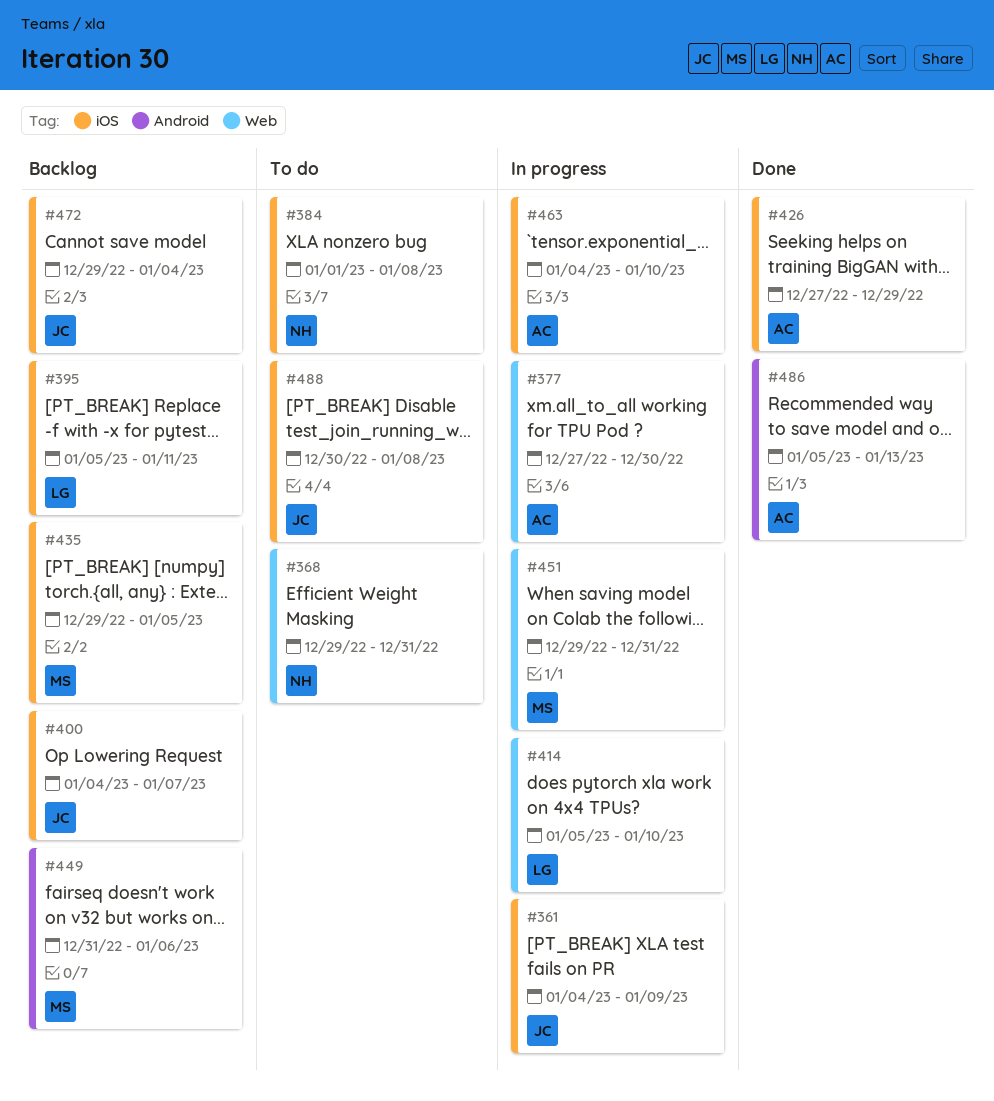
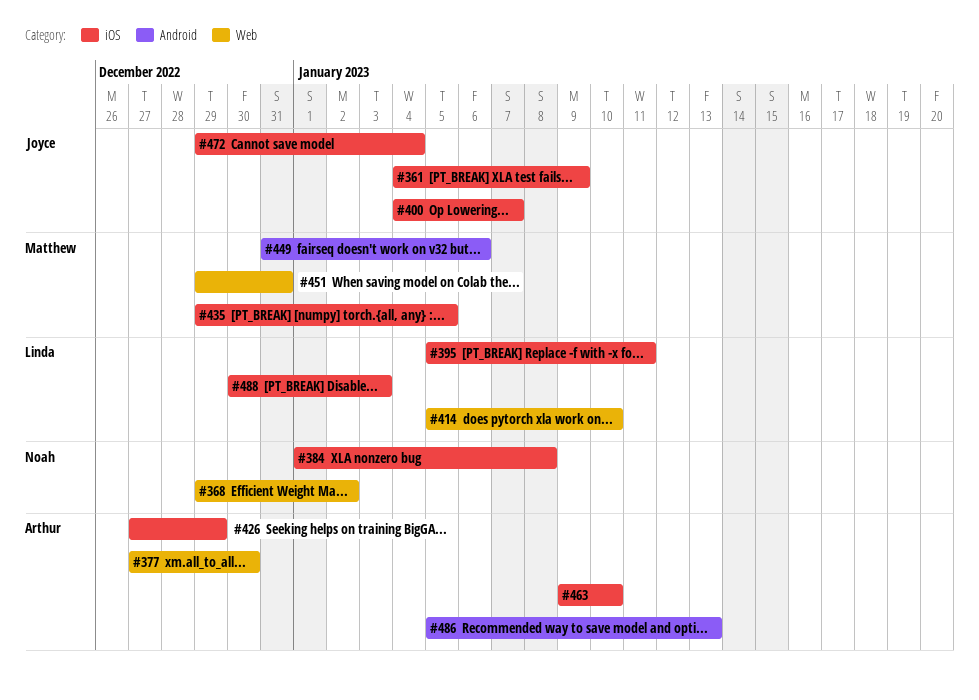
#368, due: Dec 31 -> Jan 2
#463, start: Jan 4 -> Jan 9
#488, owner: Joyce -> Linda
#488, due: Jan 8 -> Jan 3

